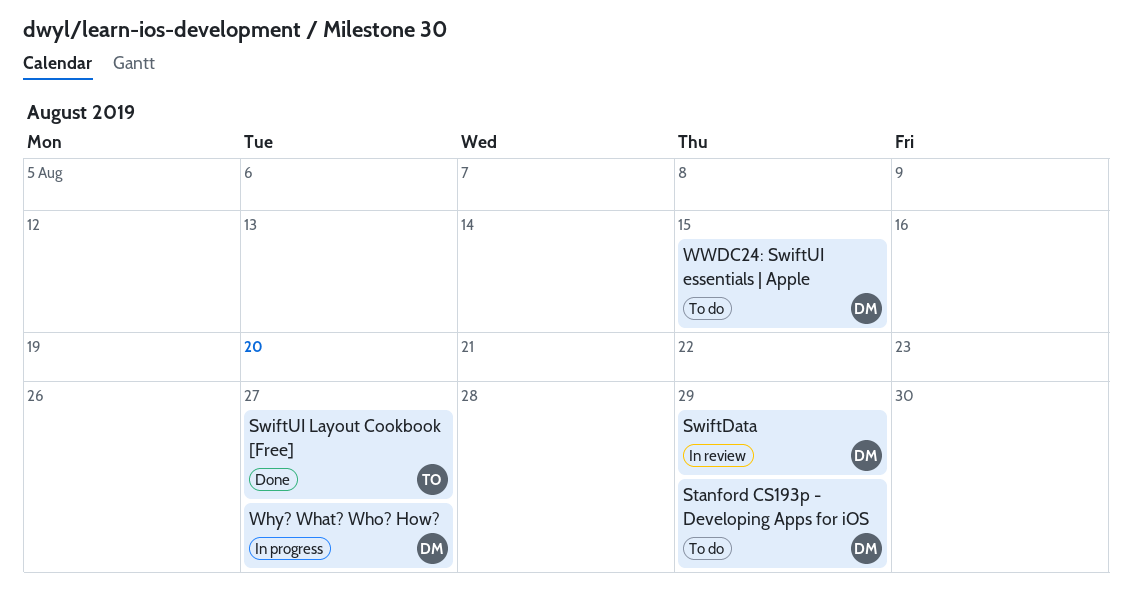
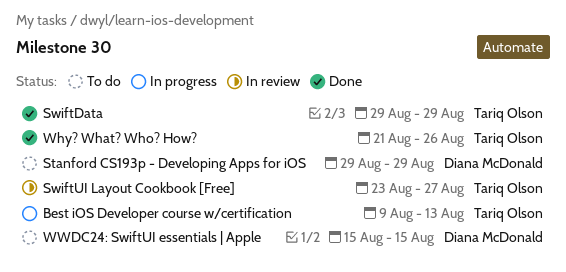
Best iOS Developer course w/certification: none -> present
SwiftData, status: In review -> Done
SwiftData, owner: Diana McDonald -> Tariq Olson
SwiftUI Layout Cookbook [Free], status: Done -> In review
Why? What? Who? How?, status: In progress -> Done
Why? What? Who? How?, owner: Diana McDonald -> Tariq Olson
Why? What? Who? How?, due: Aug 27 -> Aug 26

